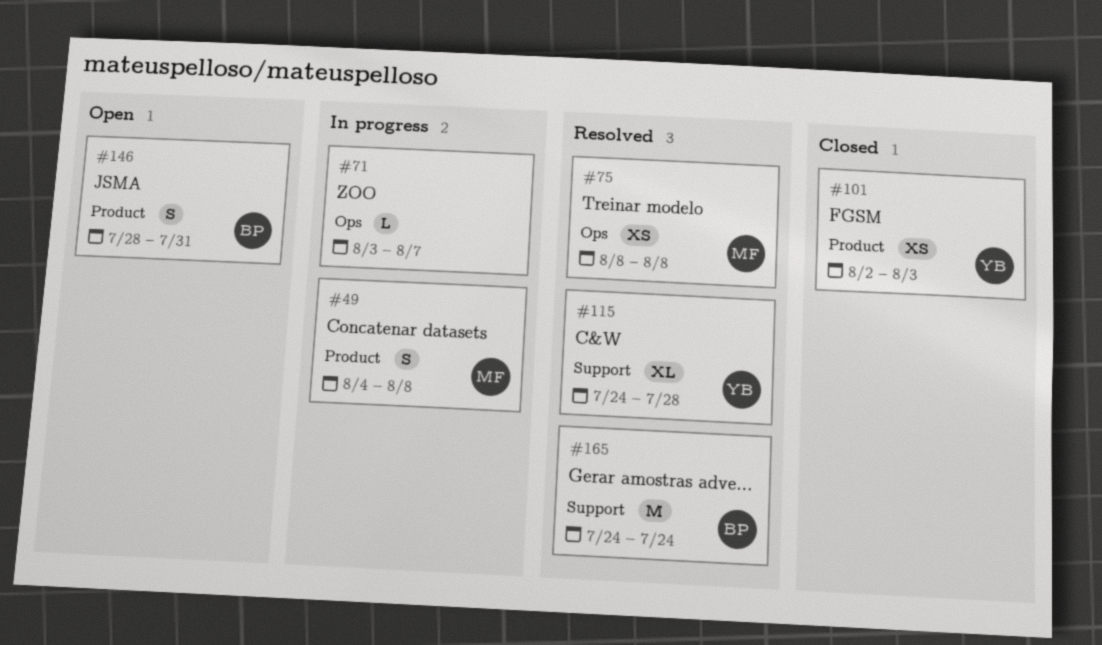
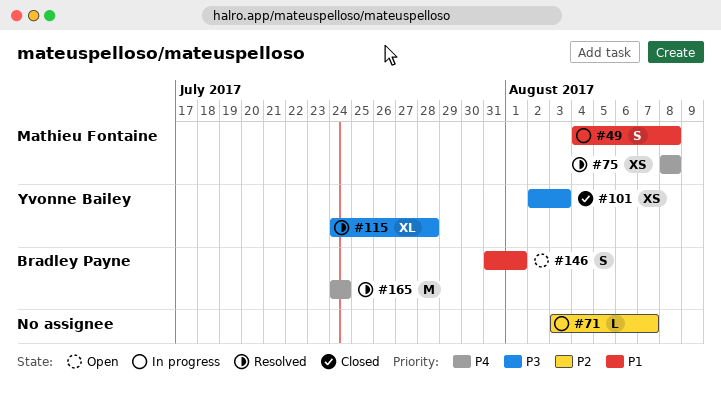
#146, start: Jul 28 -> Jul 31
#146, due: Jul 31 -> Aug 1

